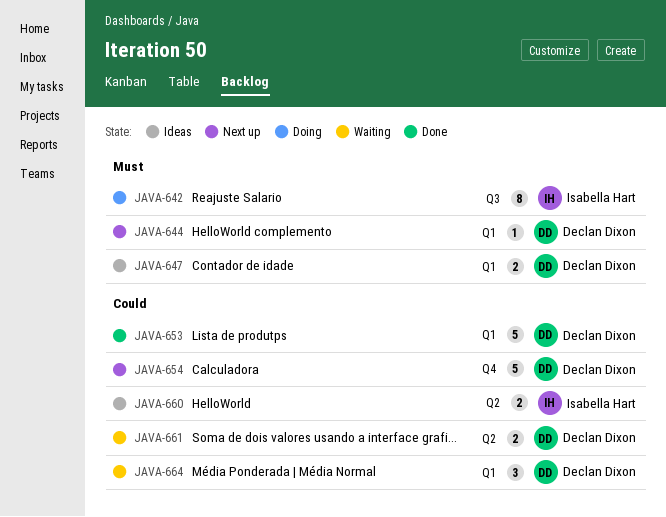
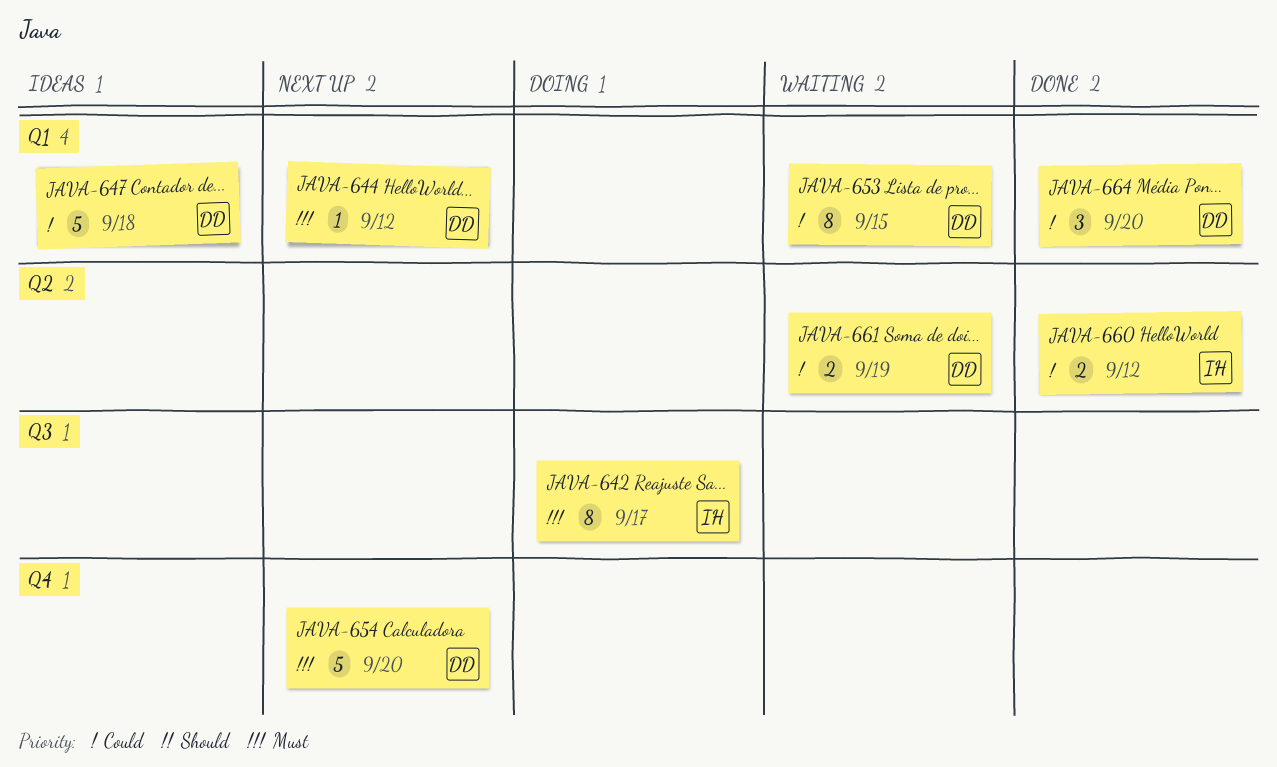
JAVA-647, priority: Must -> Could
JAVA-647, estimate: 2 -> 5
JAVA-653, status: Done -> Waiting
JAVA-653, estimate: 5 -> 8
JAVA-654, priority: Could -> Must
JAVA-660, status: Ideas -> Done
JAVA-664, status: Waiting -> Done

